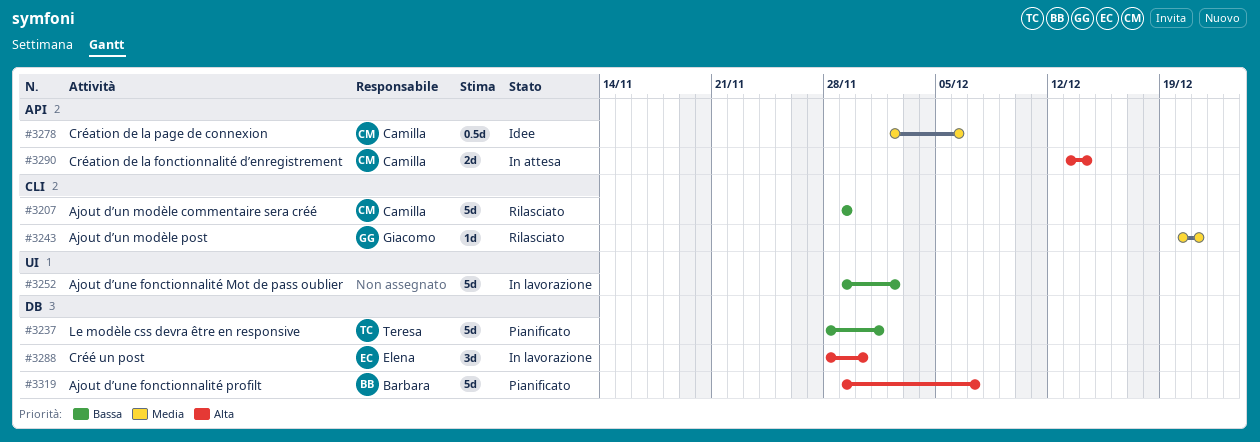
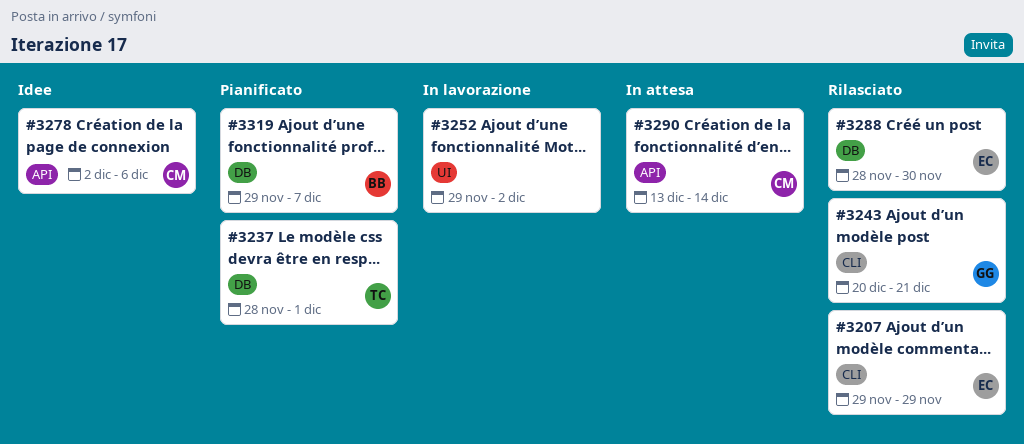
#3207, owner: Camilla -> Elena
#3288, status: In lavorazione -> Rilasciato

